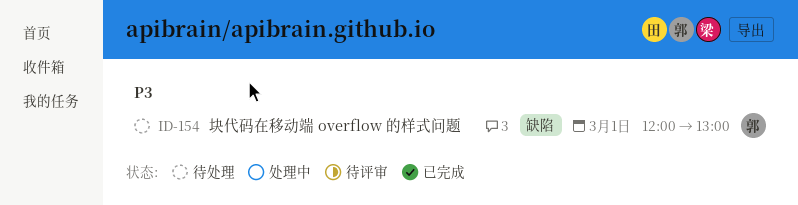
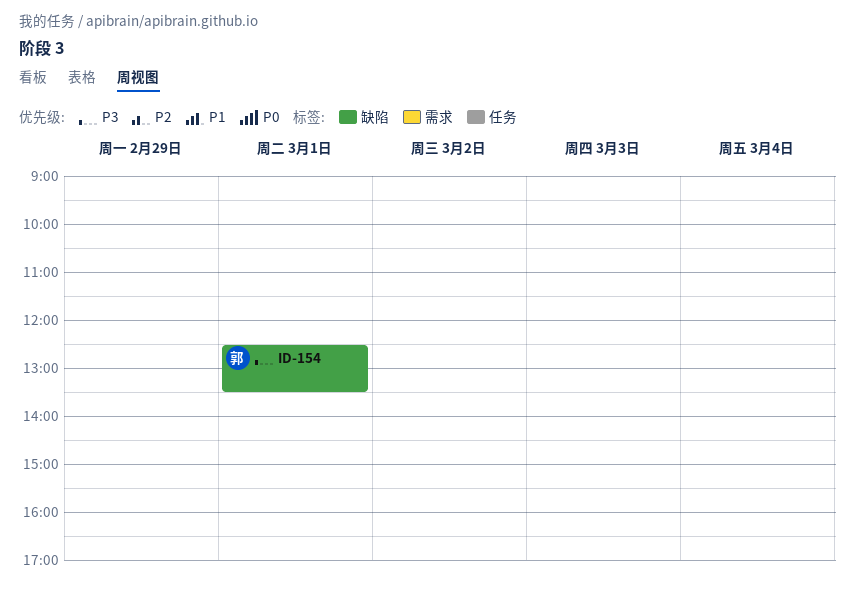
ID-154, begins: 12:00 -> 12:30
ID-154, ends: 13:00 -> 13:30

